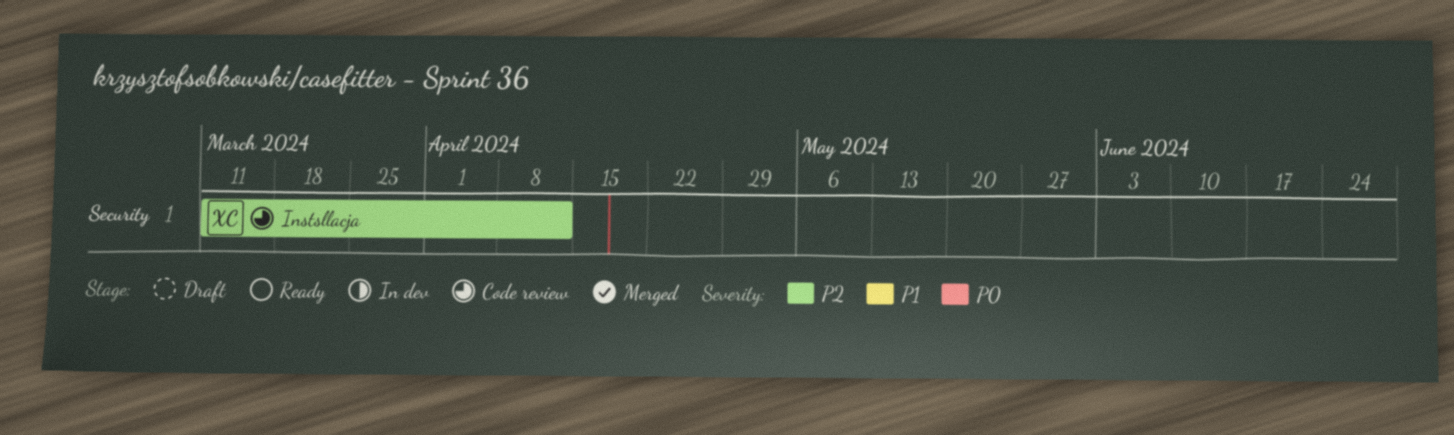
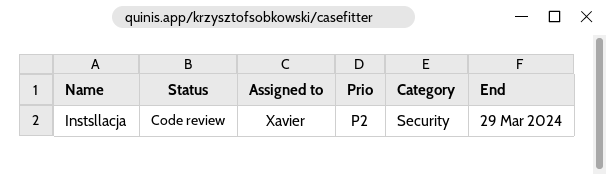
Instsllacja, due: Apr 12 -> Mar 29

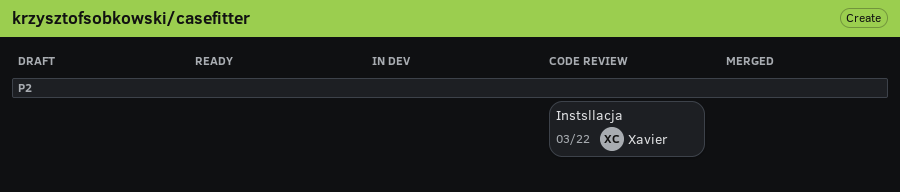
Instsllacja, due: Mar 29 -> Mar 22

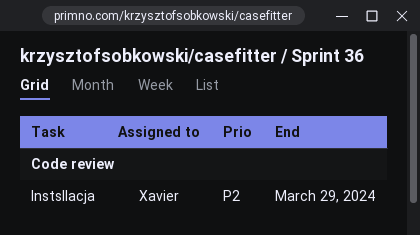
Instsllacja, due: Mar 22 -> Mar 29

